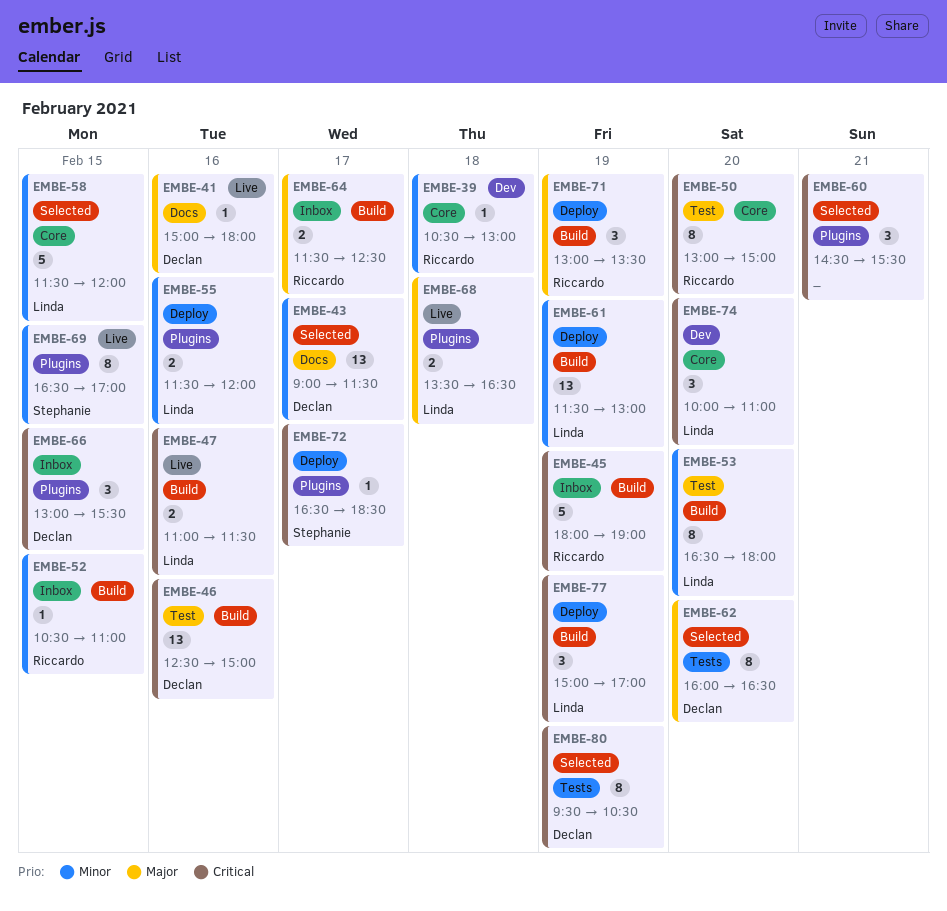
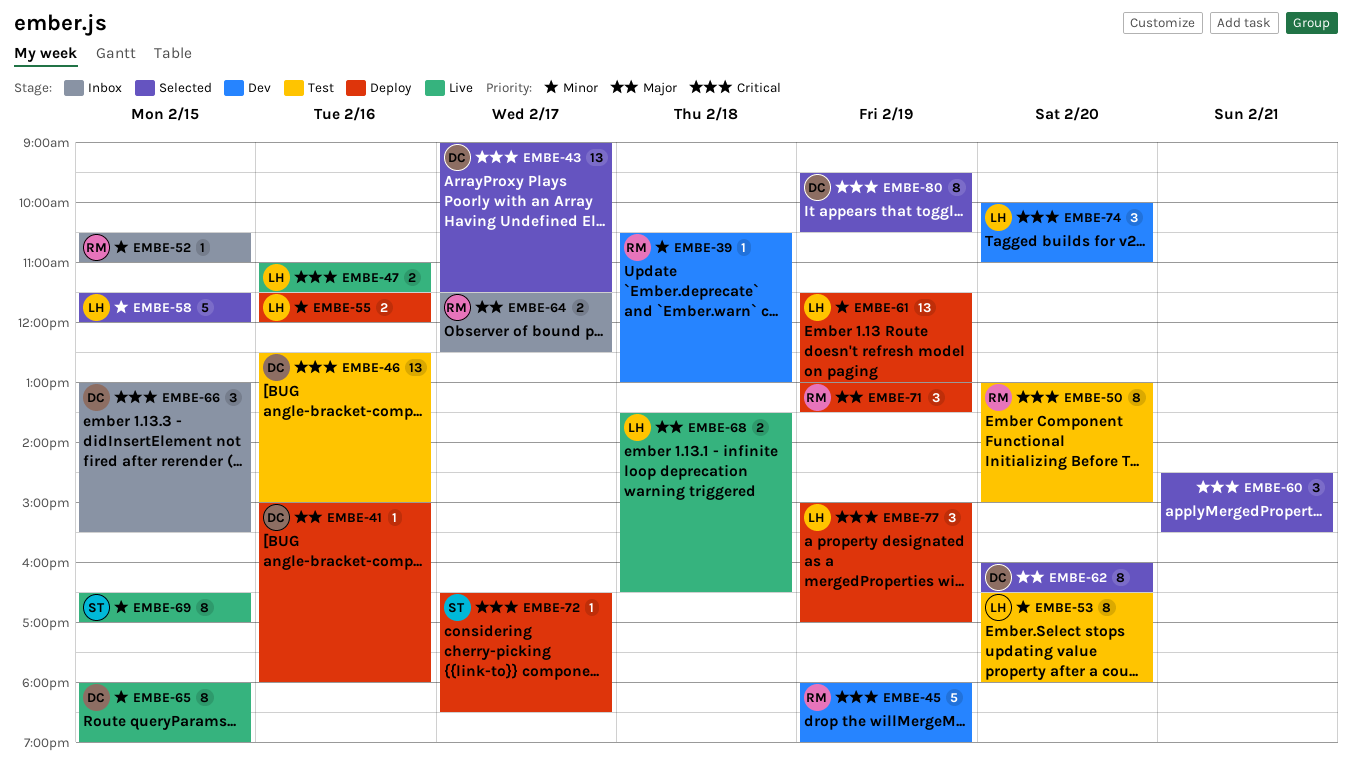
EMBE-41, status: Live -> Deploy
EMBE-43, priority: Minor -> Critical
EMBE-45, status: Inbox -> Dev
EMBE-65: none -> present

